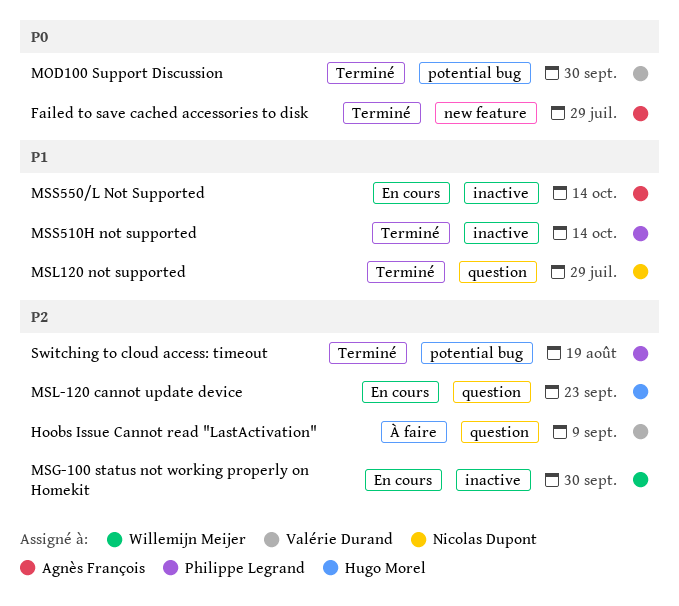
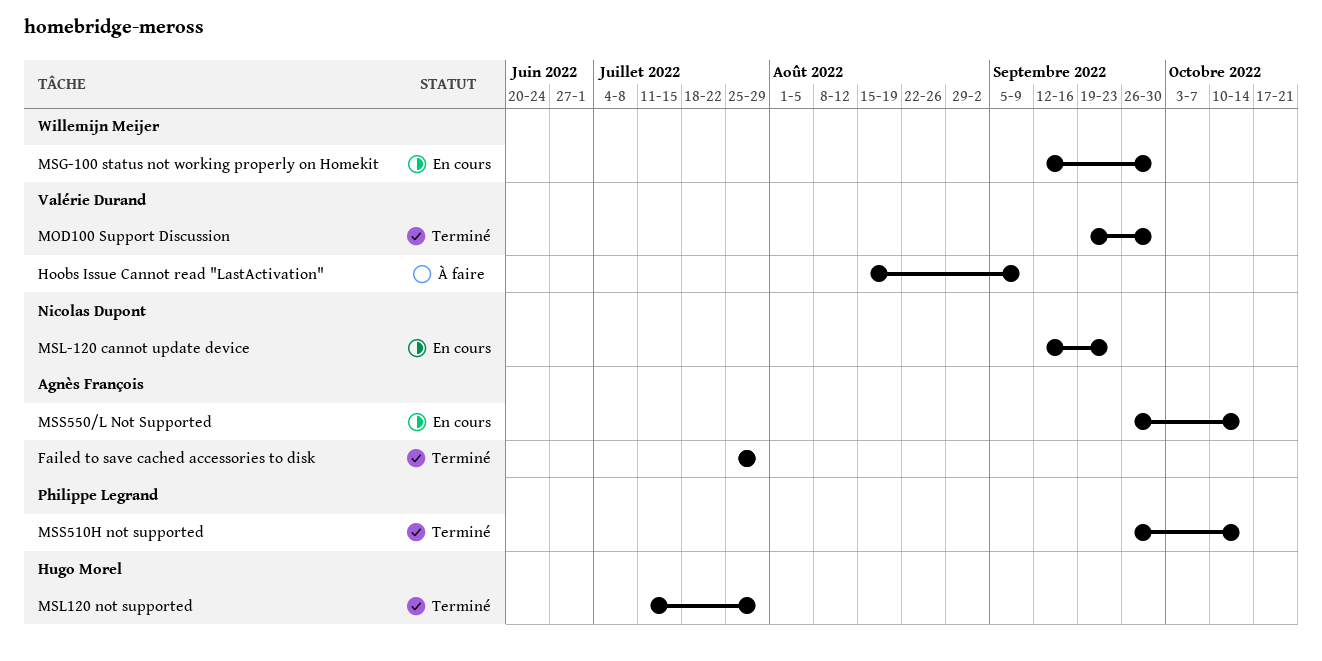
MSL-120 cannot update device, owner: Hugo Morel -> Nicolas Dupont
MSL120 not supported, owner: Nicolas Dupont -> Hugo Morel
Switching to cloud access: timeout: present -> none

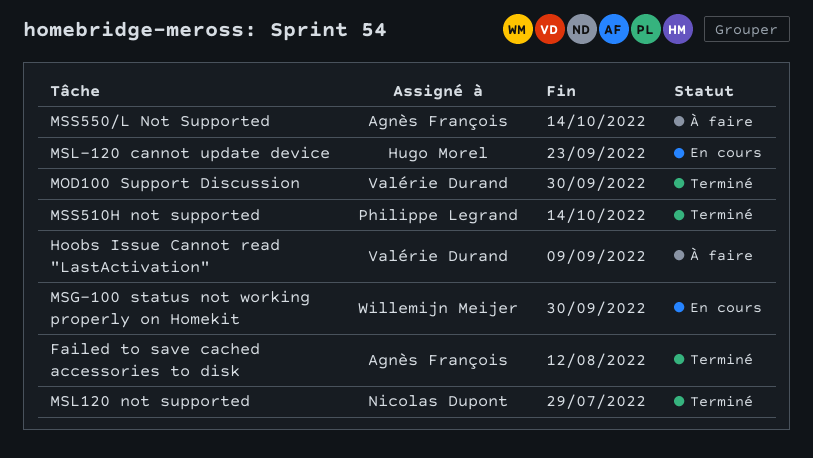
Failed to save cached accessories to disk, due: Jul 29 -> Aug 12
MSL-120 cannot update device, owner: Nicolas Dupont -> Hugo Morel
MSL120 not supported, owner: Hugo Morel -> Nicolas Dupont
MSS550/L Not Supported, status: En cours -> À faire

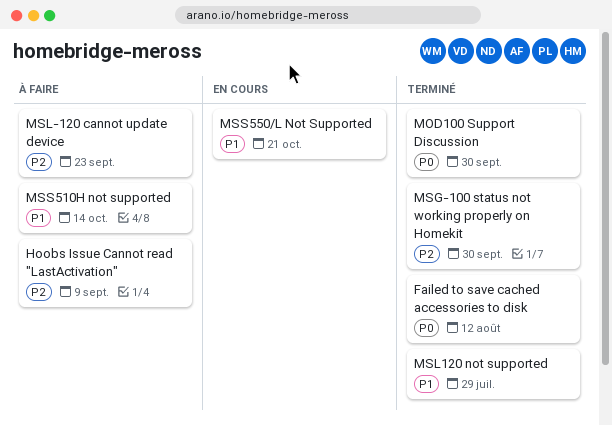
MSG-100 status not working properly on Homekit, status: En cours -> Terminé
MSL-120 cannot update device, status: En cours -> À faire
MSS510H not supported, status: Terminé -> À faire
MSS550/L Not Supported, status: À faire -> En cours
MSS550/L Not Supported, due: Oct 14 -> Oct 21

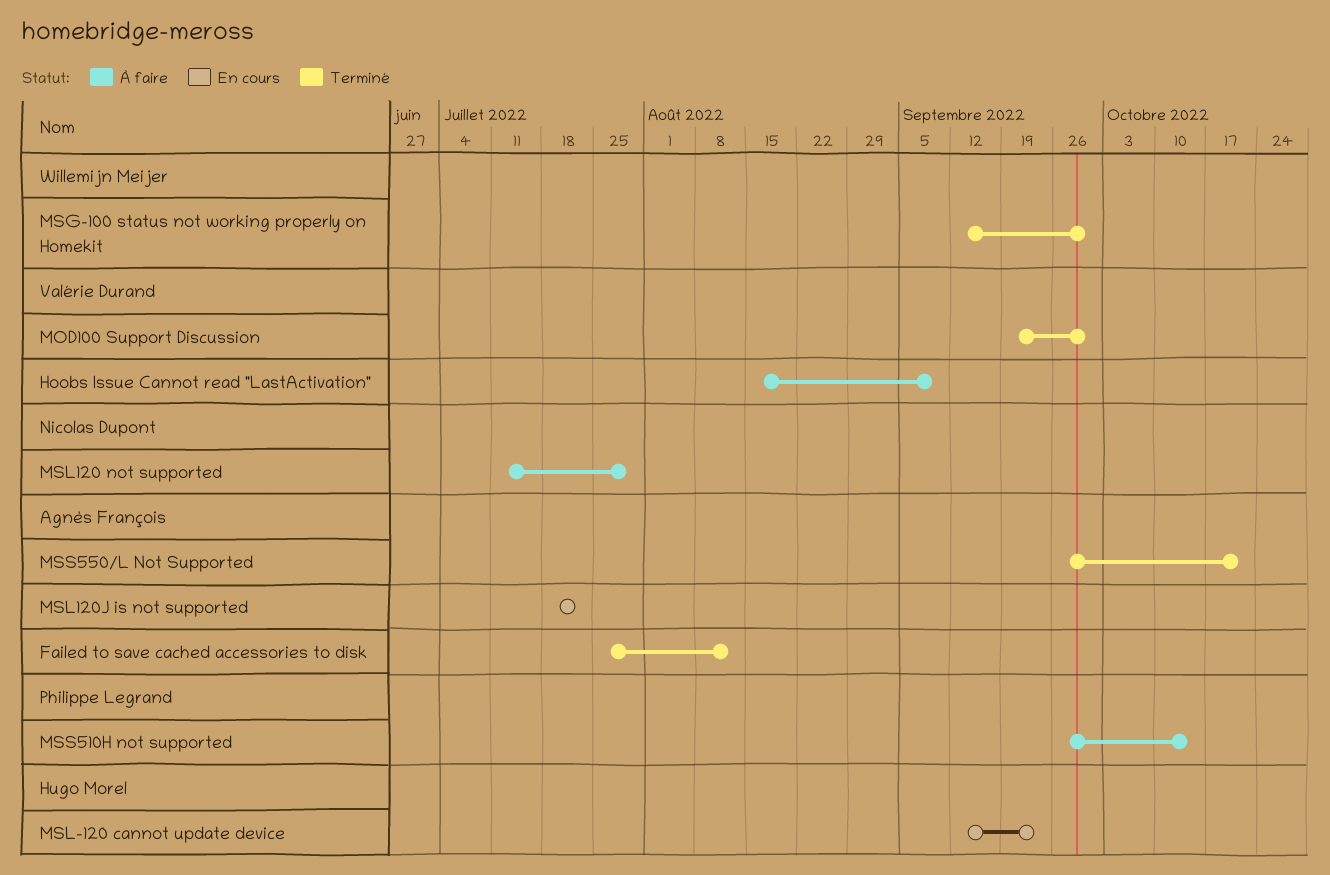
MSL-120 cannot update device, status: À faire -> En cours
MSL120 not supported, status: Terminé -> À faire
MSL120J is not supported: none -> present
MSS550/L Not Supported, status: En cours -> Terminé

